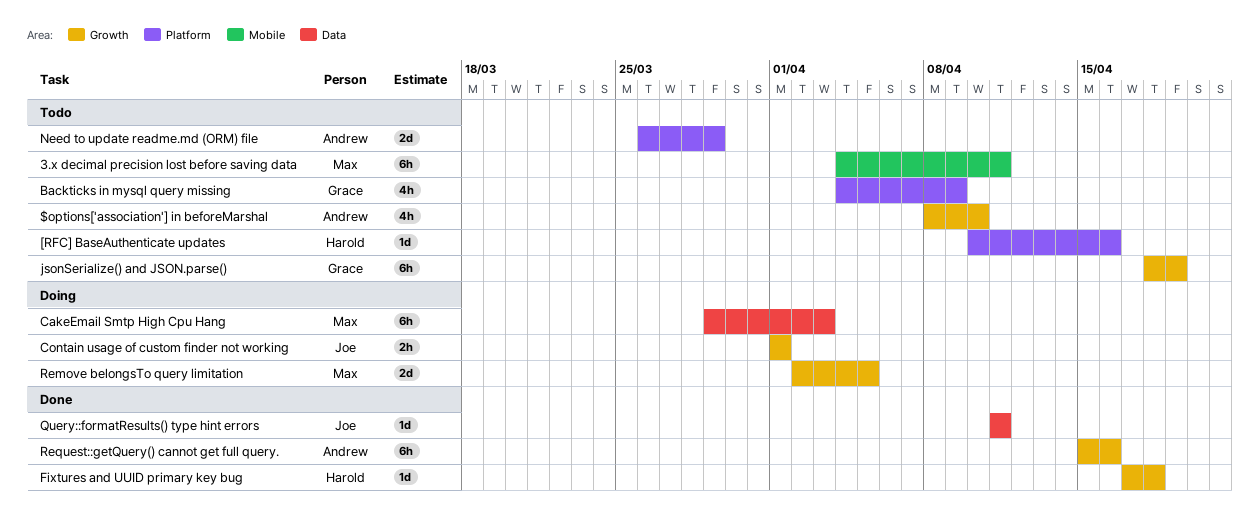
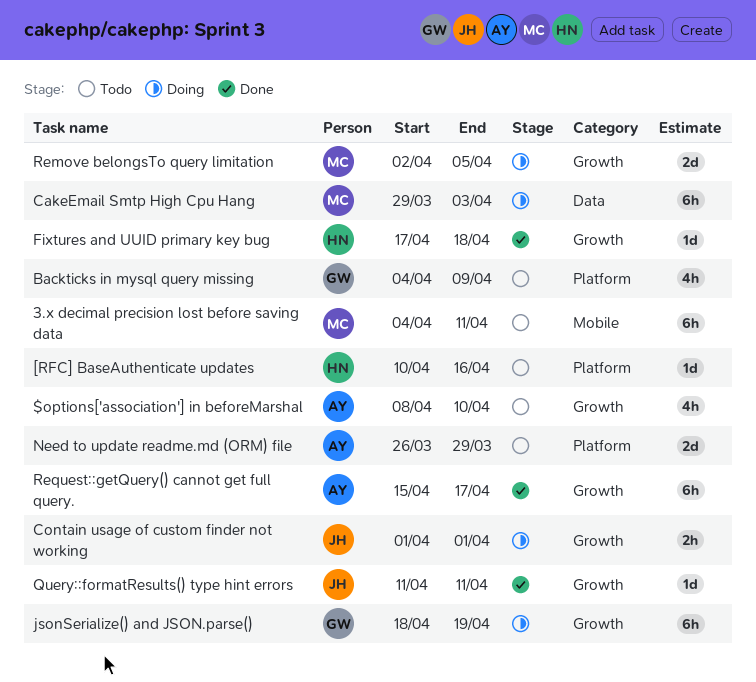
jsonSerialize() and JSON.parse(), status: Todo -> Doing
Query::formatResults() type hint errors, label: Data -> Growth
Request::getQuery() cannot get full query., due: Apr 16 -> Apr 17

